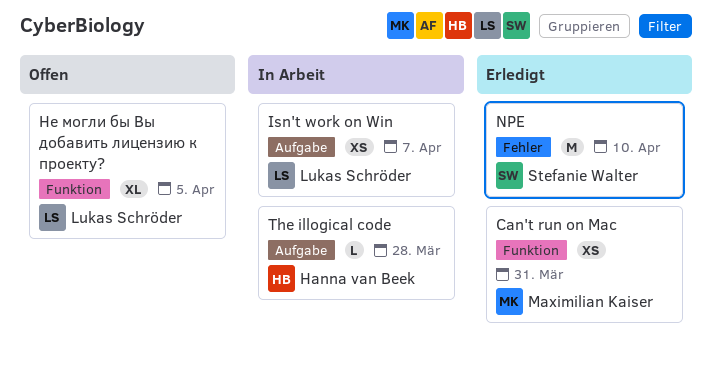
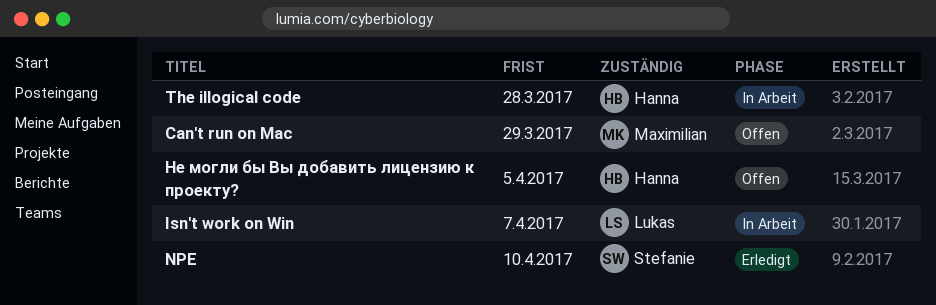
Can't run on Mac, status: Erledigt -> Offen
Can't run on Mac, due: Mar 31 -> Mar 29
Не могли бы Вы добавить лицензию к проекту?, owner: Lukas Schröder -> Hanna van Beek

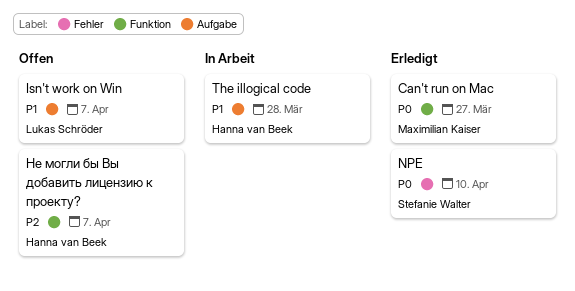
Can't run on Mac, status: Offen -> Erledigt
Can't run on Mac, due: Mar 29 -> Mar 27
Isn't work on Win, status: In Arbeit -> Offen
Не могли бы Вы добавить лицензию к проекту?, due: Apr 5 -> Apr 7

